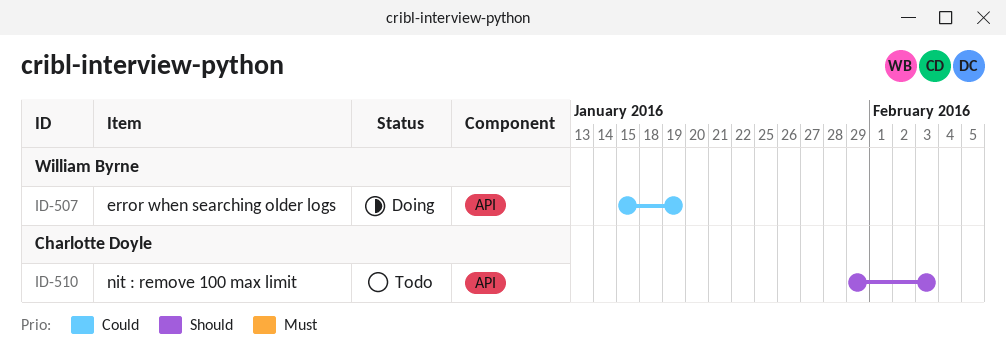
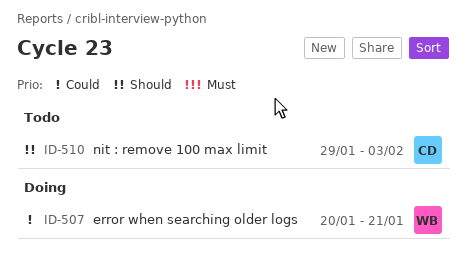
ID-507, start: Jan 15 -> Jan 20
ID-507, due: Jan 19 -> Jan 21

